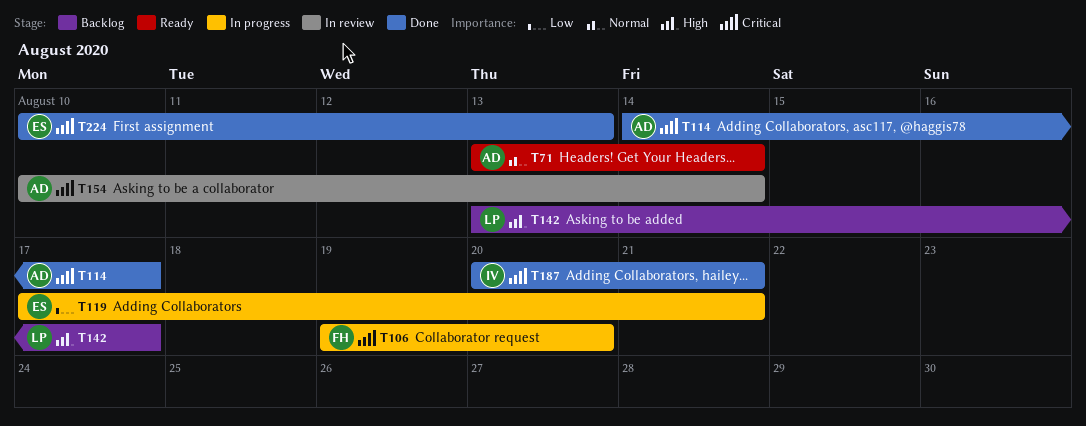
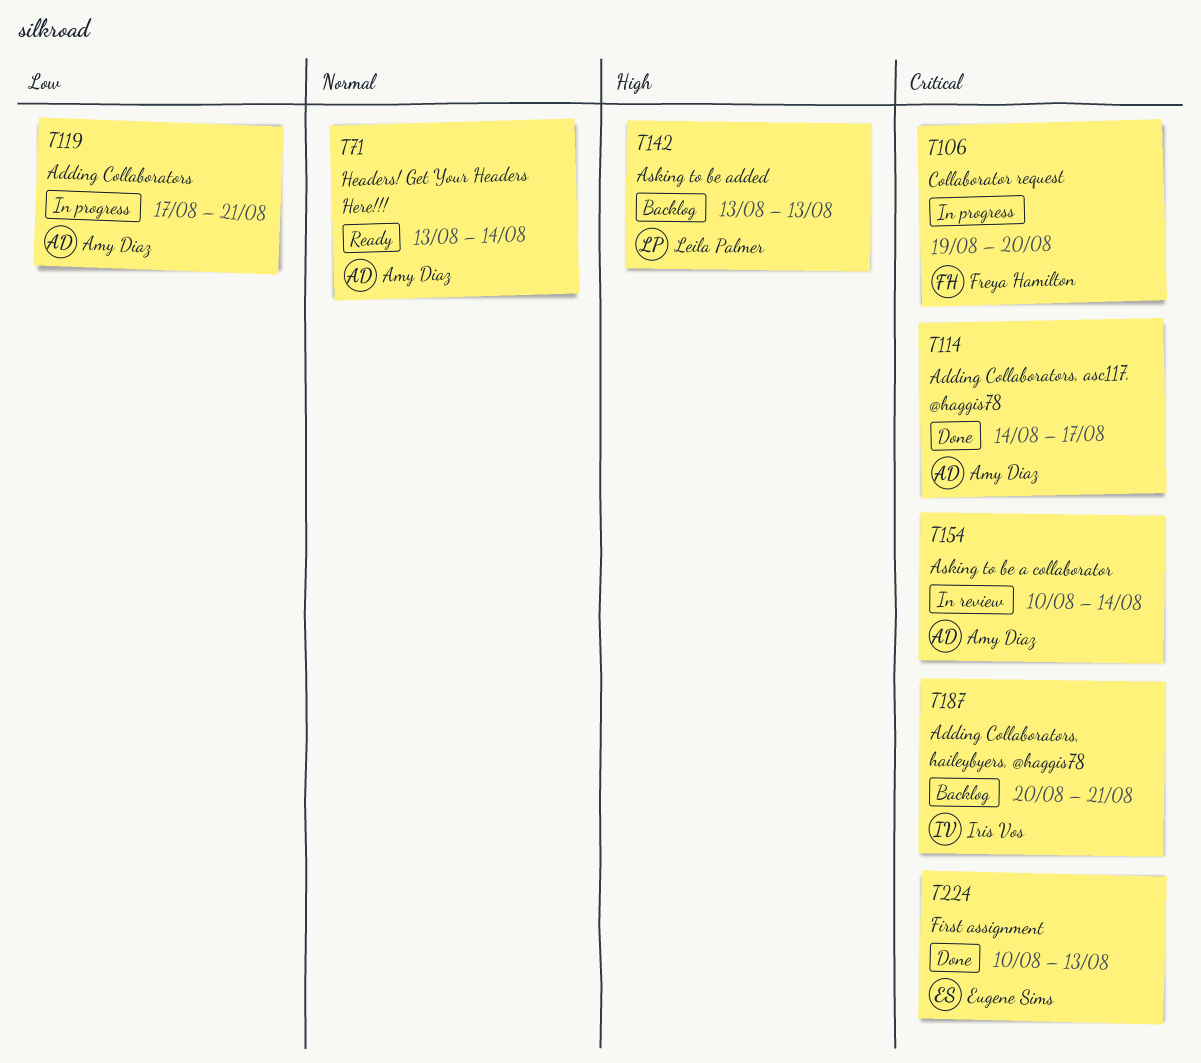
T119, owner: Eugene Sims -> Amy Diaz
T142, due: Aug 17 -> Aug 13
T187, status: Done -> Backlog

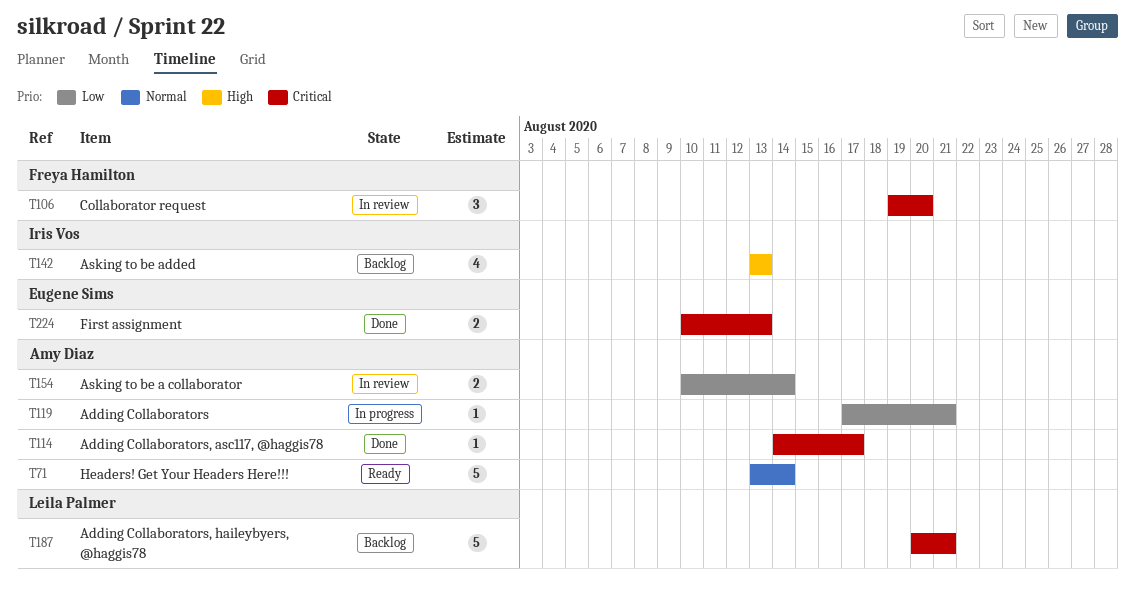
T106, status: In progress -> In review
T142, owner: Leila Palmer -> Iris Vos
T154, priority: Critical -> Low
T187, owner: Iris Vos -> Leila Palmer

